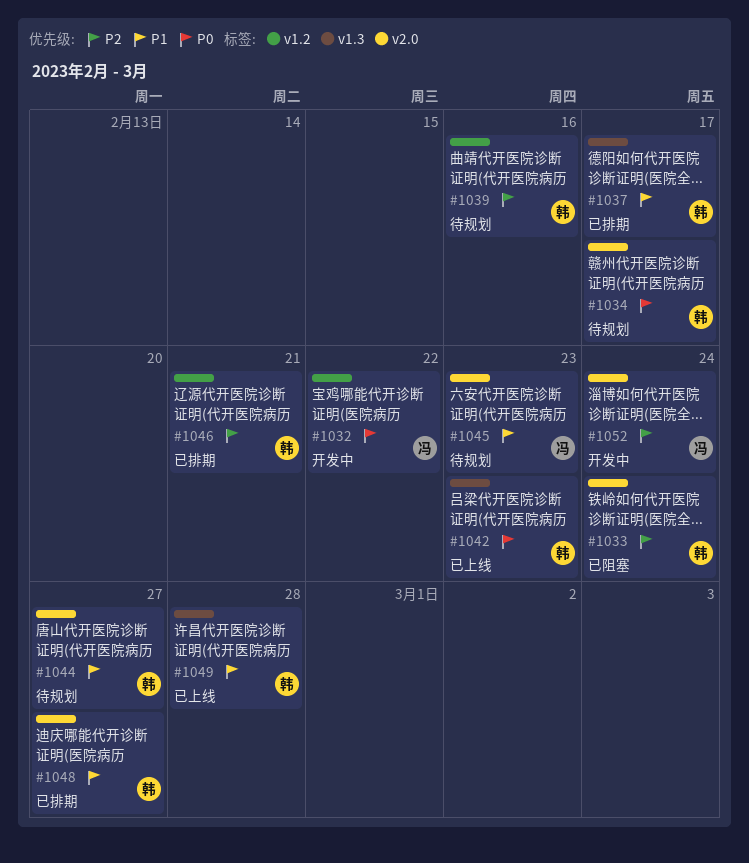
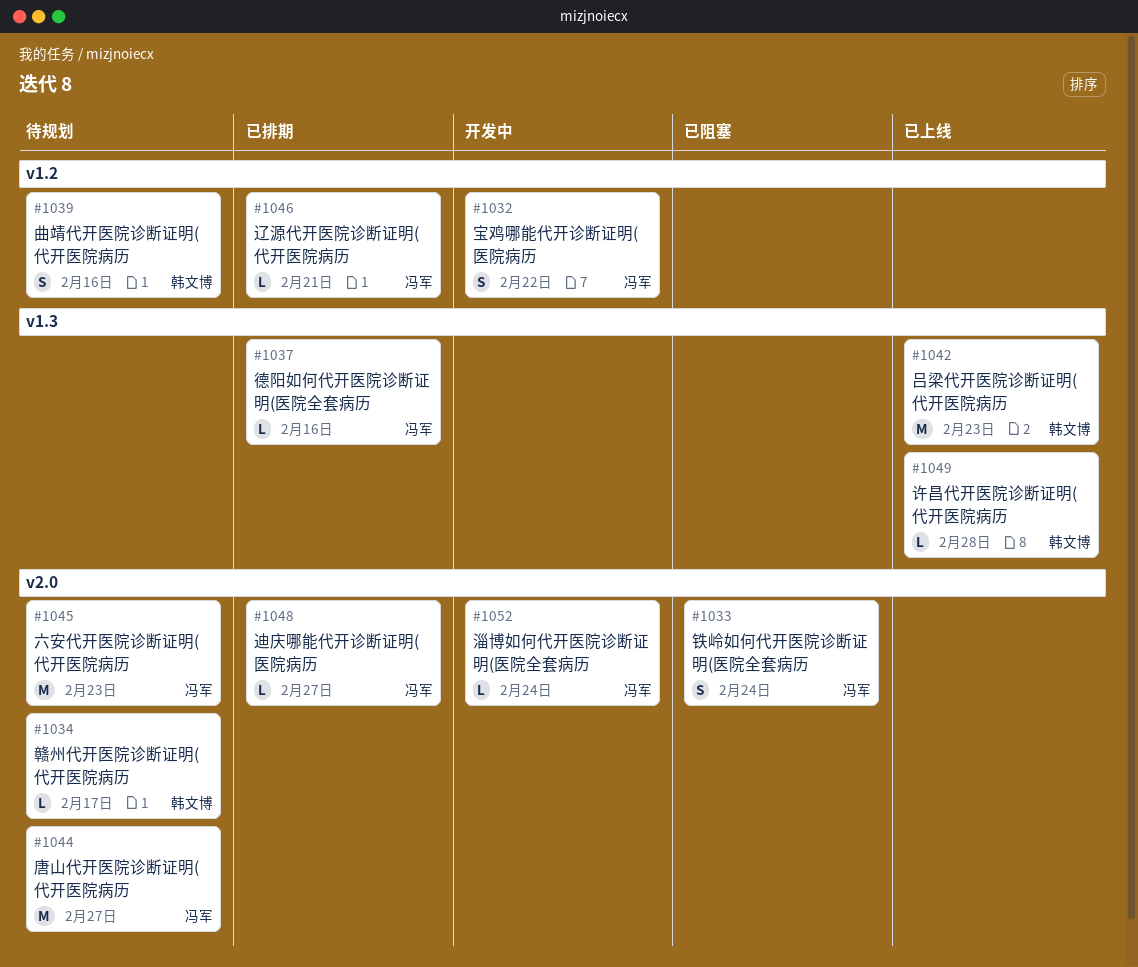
#1033, owner: 韩文博 -> 冯军
#1037, owner: 韩文博 -> 冯军
#1037, due: Feb 17 -> Feb 16
#1044, owner: 韩文博 -> 冯军
#1046, owner: 韩文博 -> 冯军
#1048, owner: 韩文博 -> 冯军

